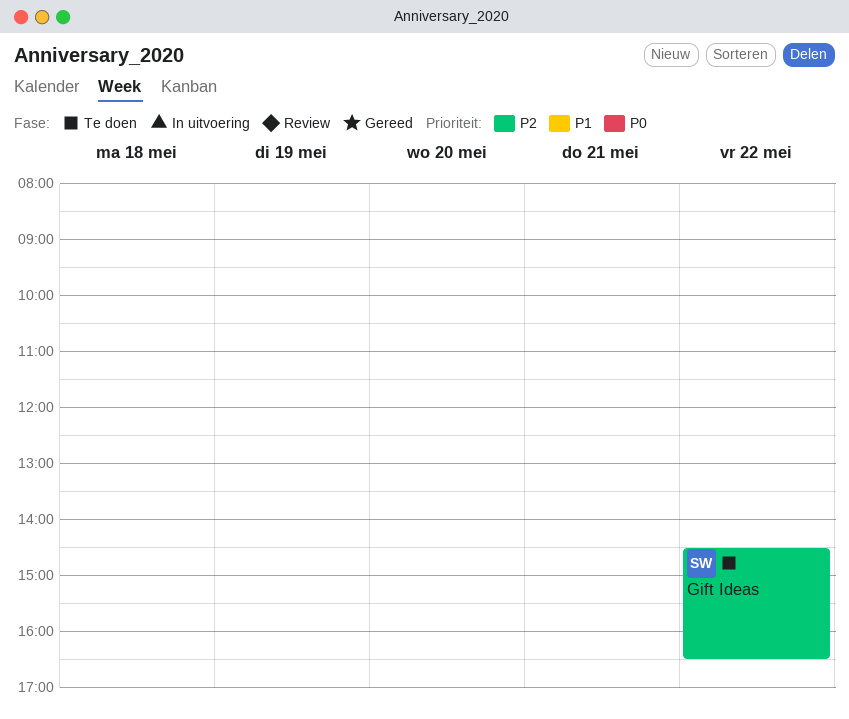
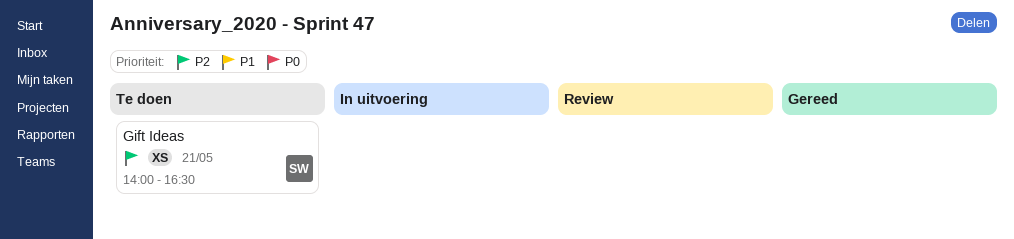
Gift Ideas, day: May 22 -> May 21
Gift Ideas, begins: 14:30 -> 14:00

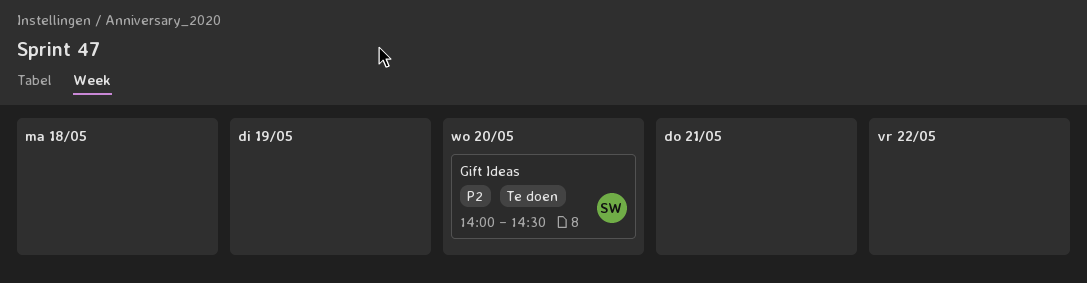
Gift Ideas, day: May 21 -> May 20
Gift Ideas, ends: 16:30 -> 14:30

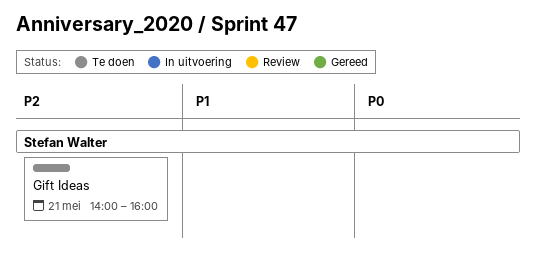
Gift Ideas, day: May 20 -> May 21
Gift Ideas, ends: 14:30 -> 16:00

